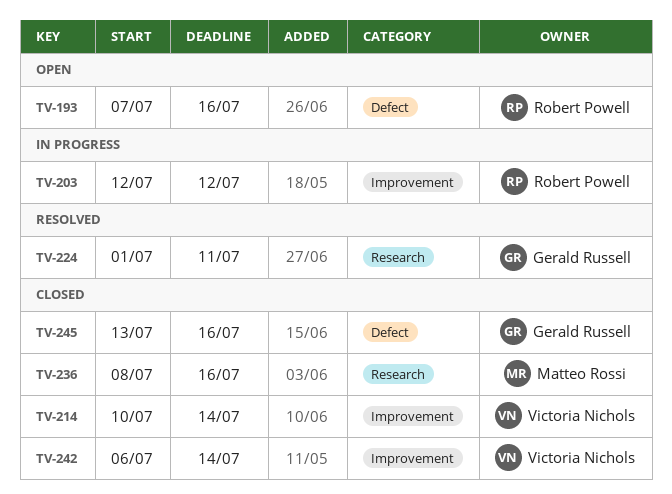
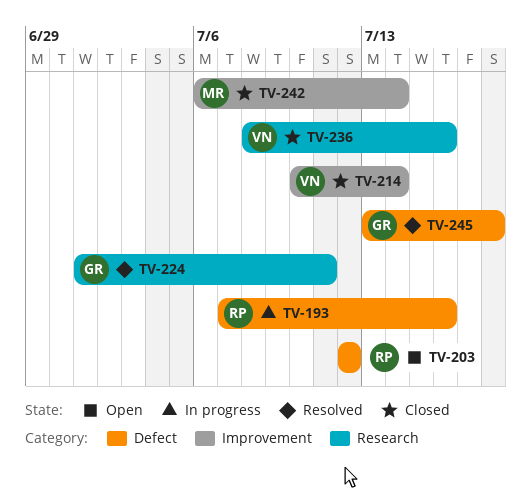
TV-193, status: Open -> In progress
TV-203, status: In progress -> Open
TV-203, label: Improvement -> Defect
TV-236, owner: Matteo Rossi -> Victoria Nichols
TV-242, owner: Victoria Nichols -> Matteo Rossi
TV-245, status: Closed -> Resolved
TV-245, due: Jul 16 -> Jul 18

